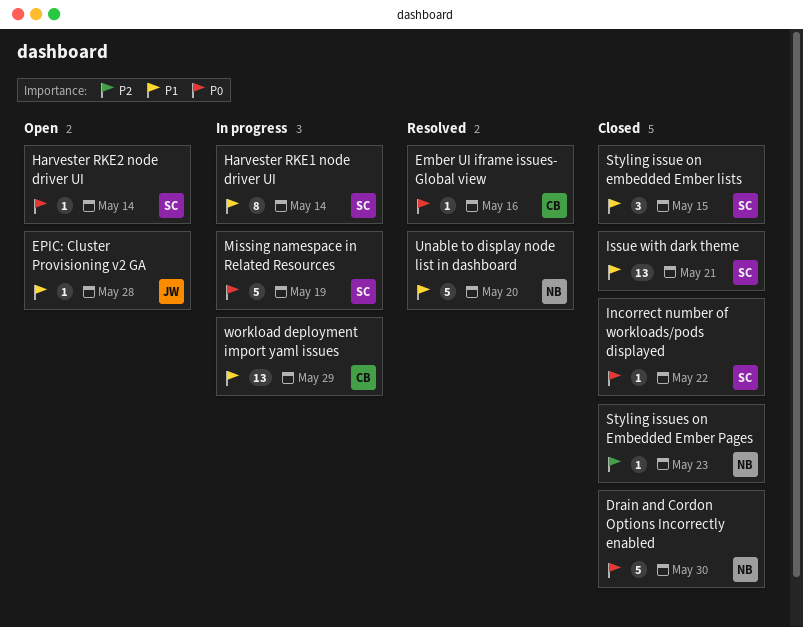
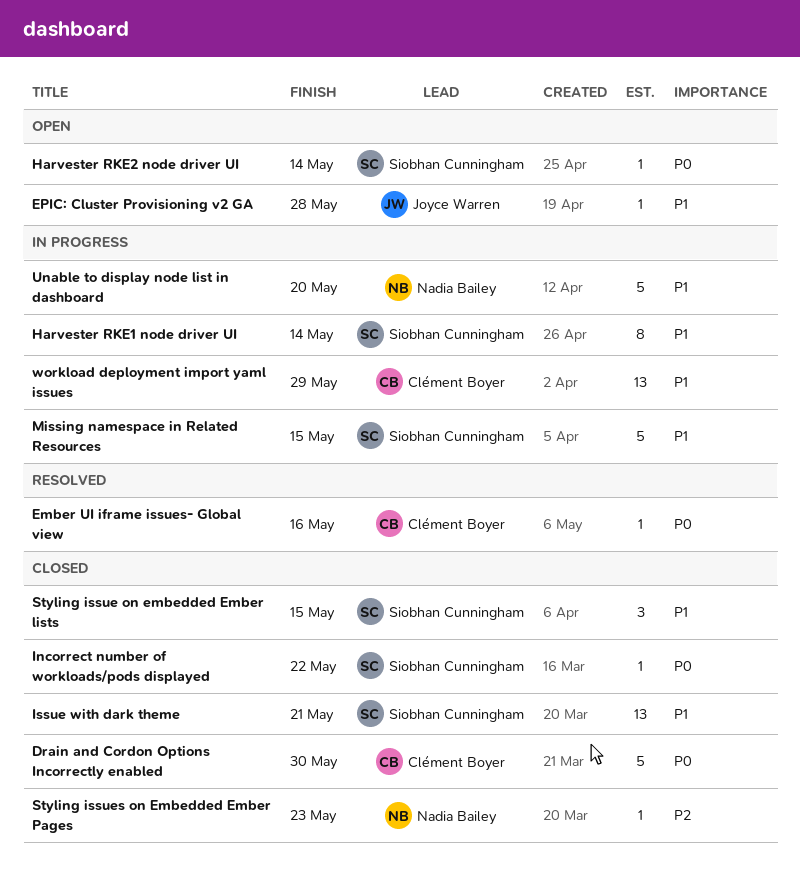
Drain and Cordon Options Incorrectly enabled, owner: Nadia Bailey -> Clément Boyer
Missing namespace in Related Resources, priority: P0 -> P1
Missing namespace in Related Resources, due: May 19 -> May 15
Unable to display node list in dashboard, status: Resolved -> In progress

